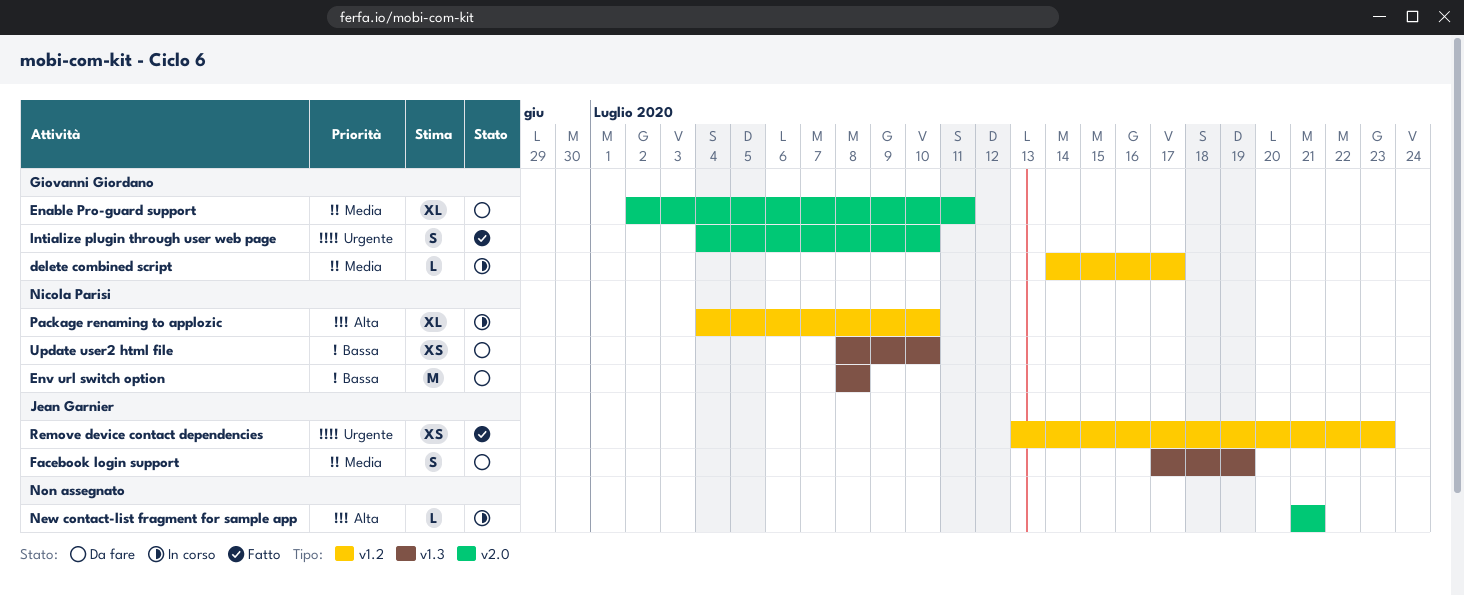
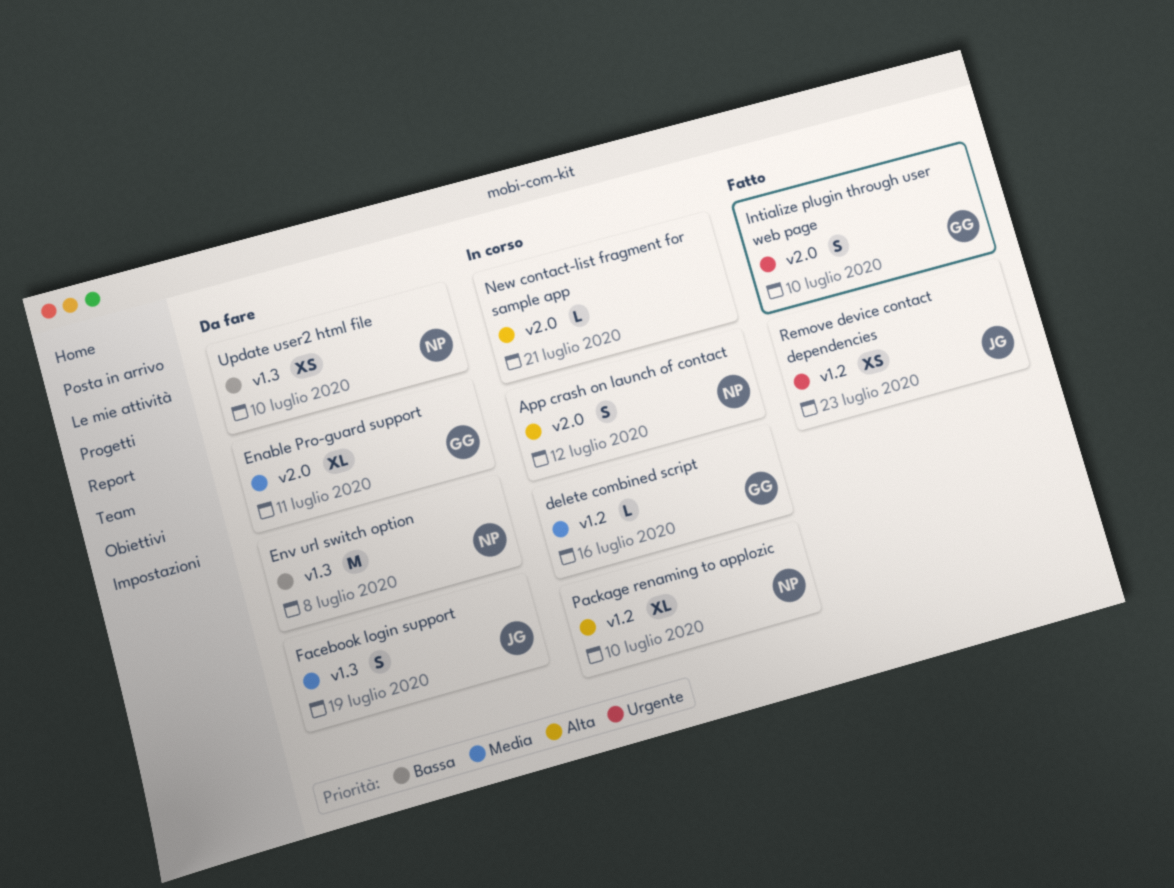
App crash on launch of contact: none -> present
delete combined script, due: Jul 17 -> Jul 16

